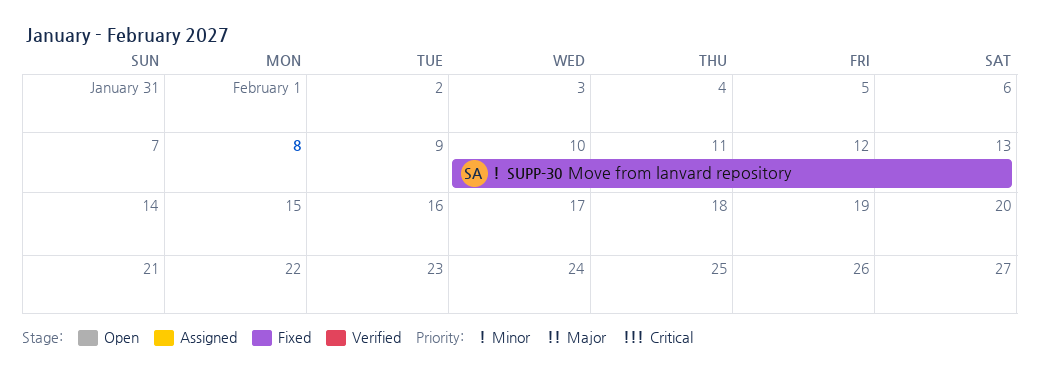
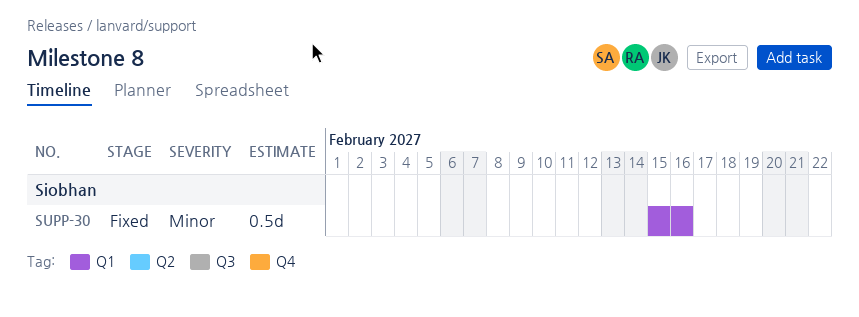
SUPP-30, start: Feb 10 -> Feb 15
SUPP-30, due: Feb 13 -> Feb 16

